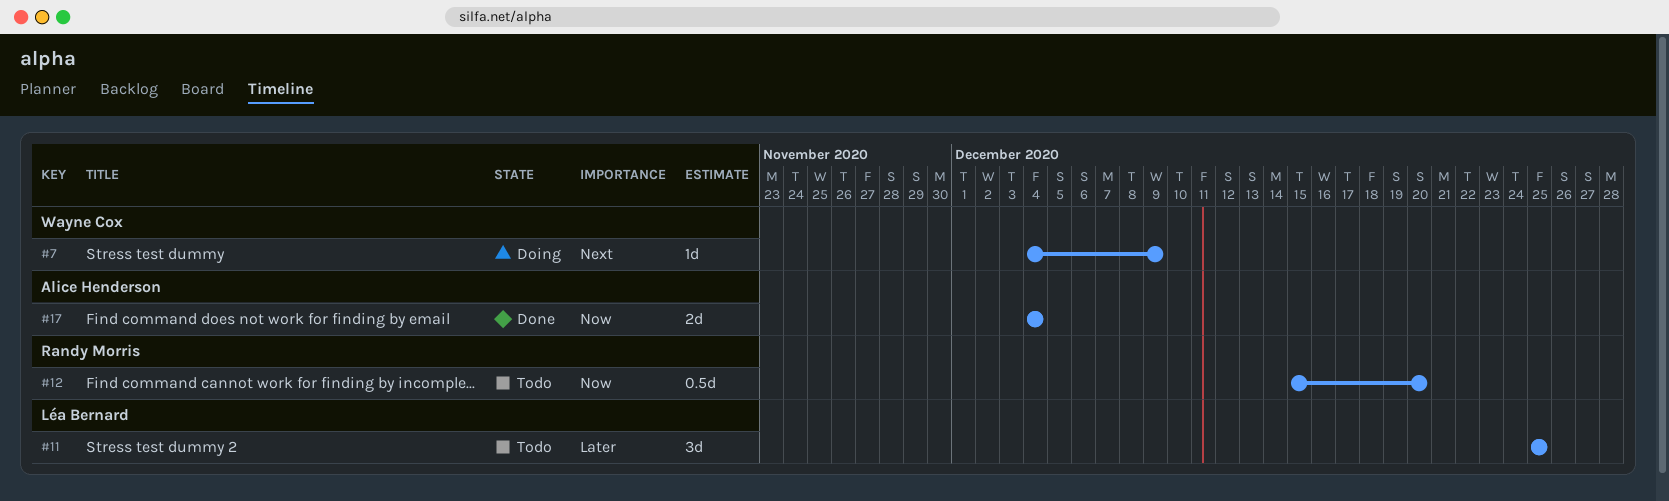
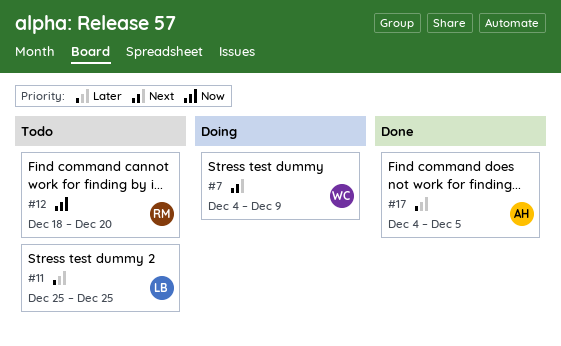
#12, start: Dec 15 -> Dec 18
#17, priority: Now -> Later
#17, due: Dec 4 -> Dec 5

